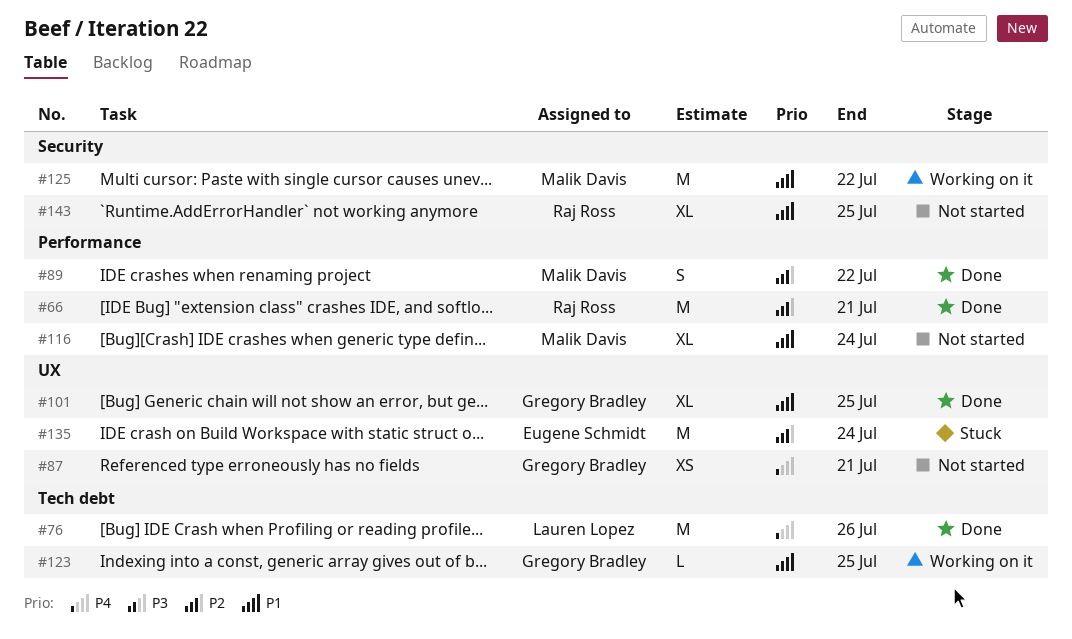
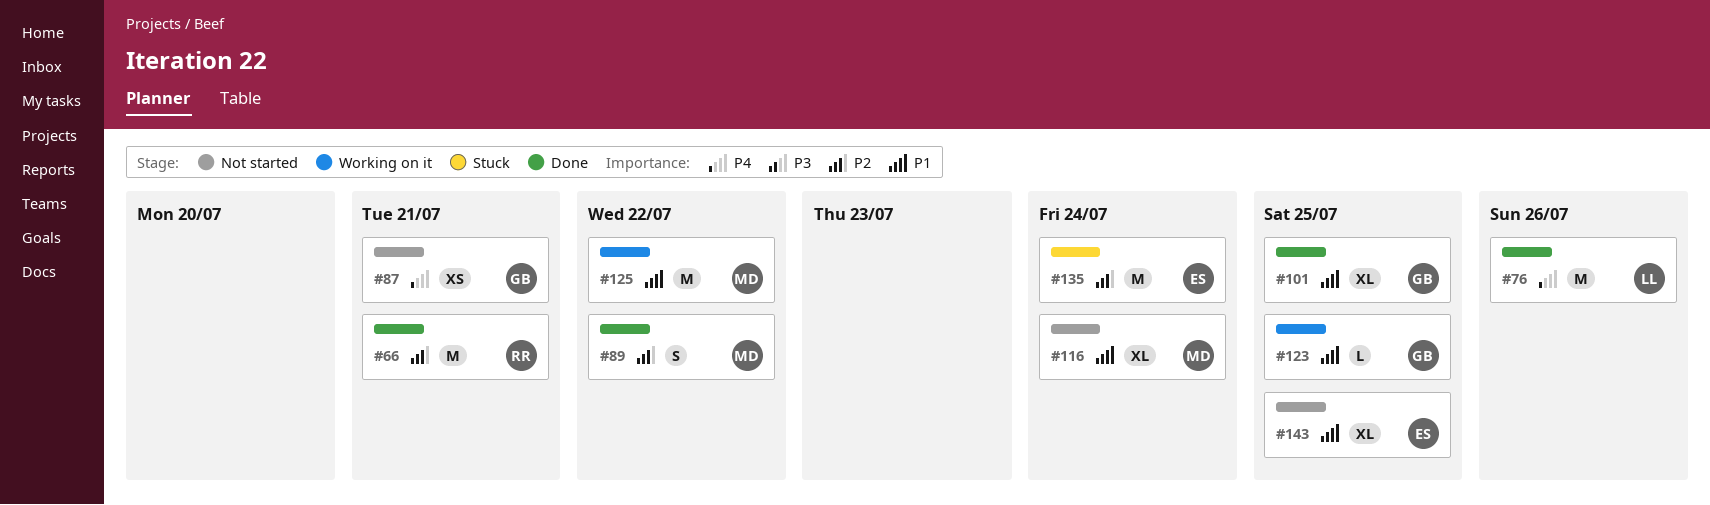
#143, owner: Raj Ross -> Eugene Schmidt

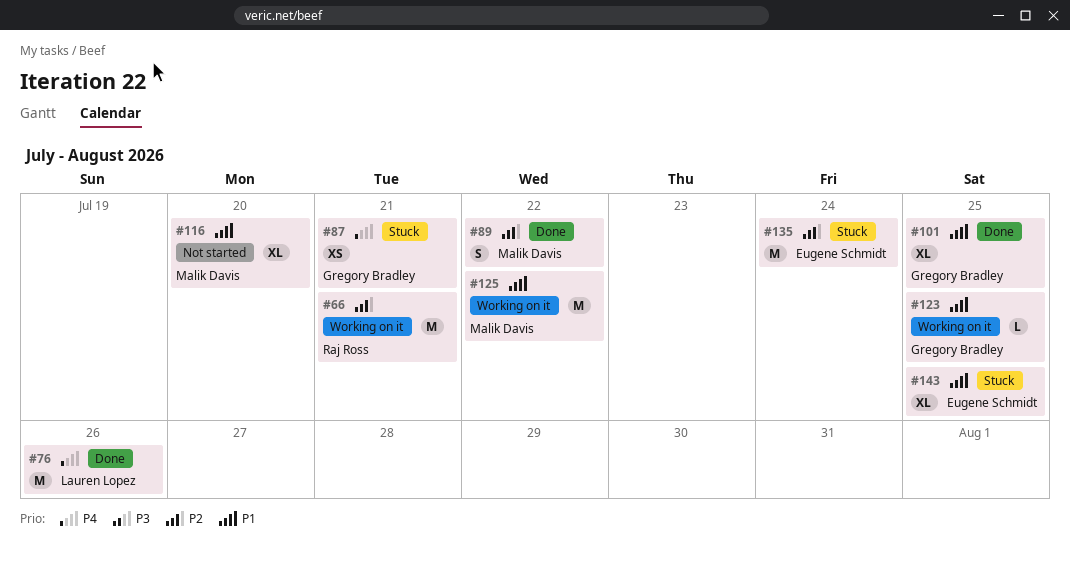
#66, status: Done -> Working on it
#87, status: Not started -> Stuck
#116, due: Jul 24 -> Jul 20
#143, status: Not started -> Stuck

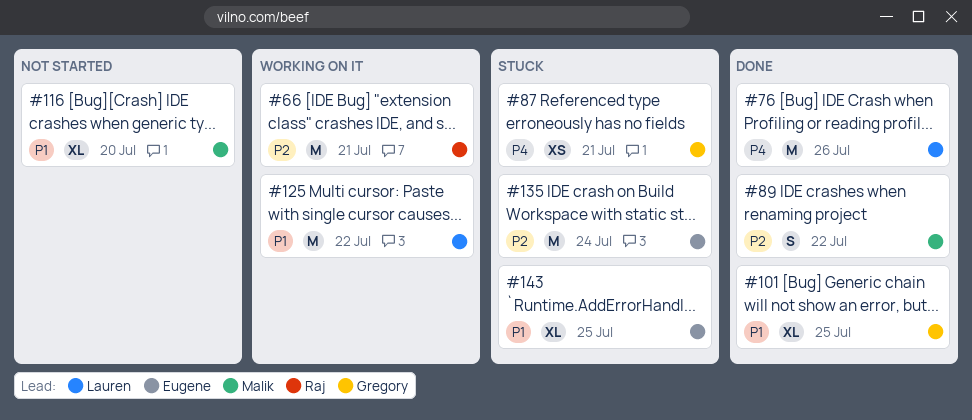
#123: present -> none
#125, owner: Malik Davis -> Lauren Lopez

